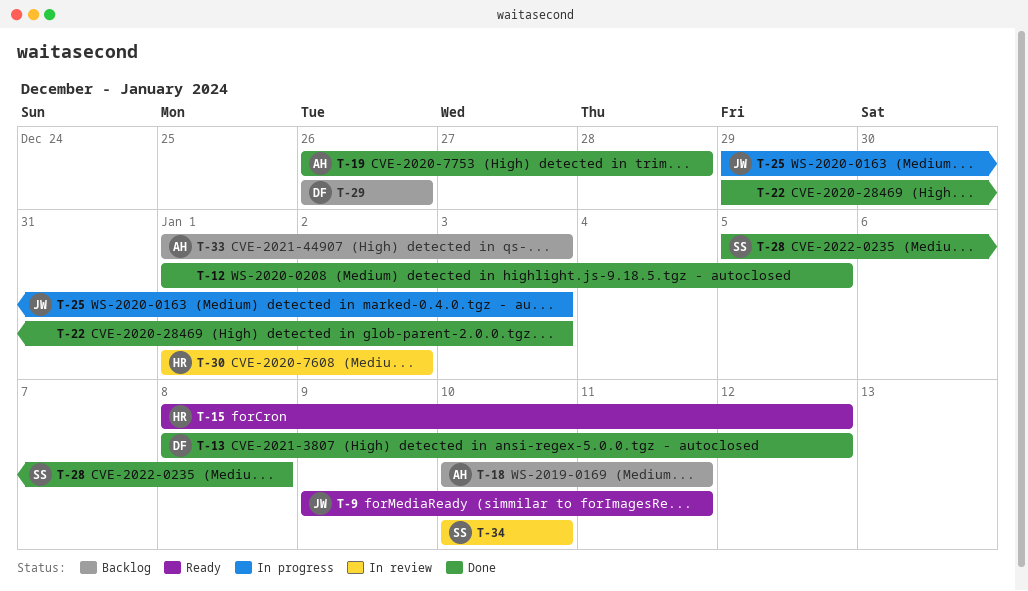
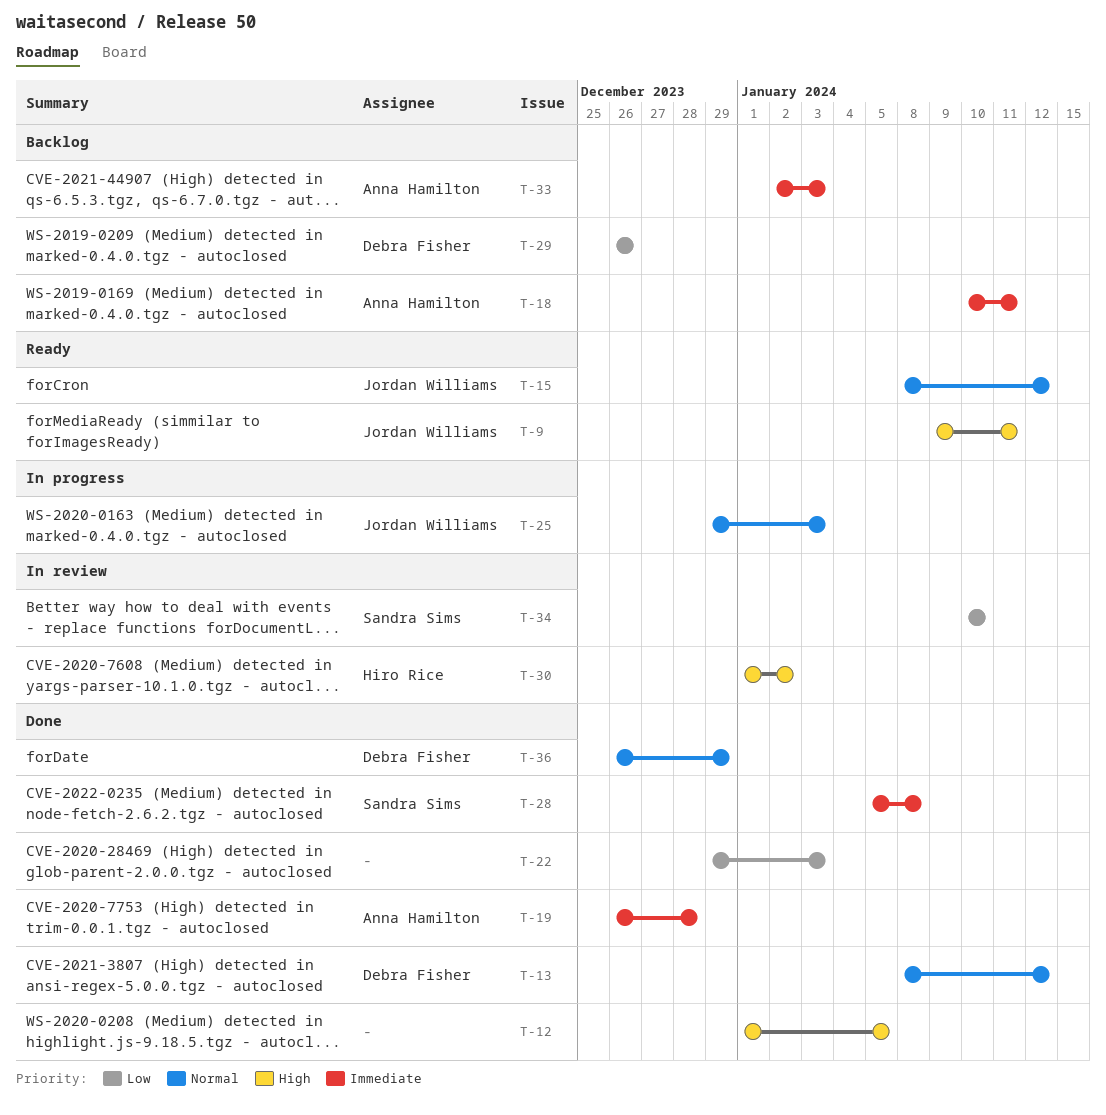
T-15, owner: Hiro Rice -> Jordan Williams
T-33, start: Jan 1 -> Jan 2
T-36: none -> present

